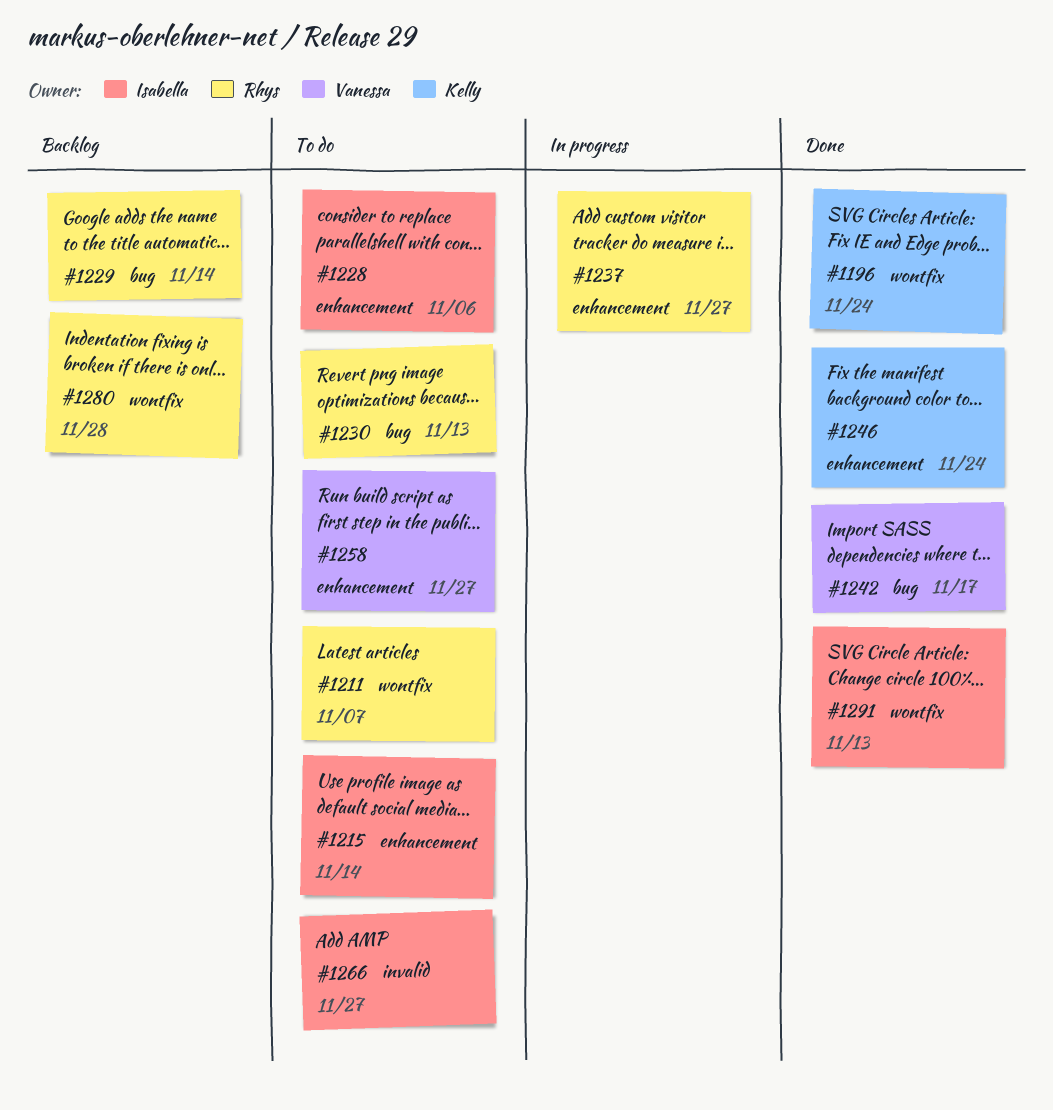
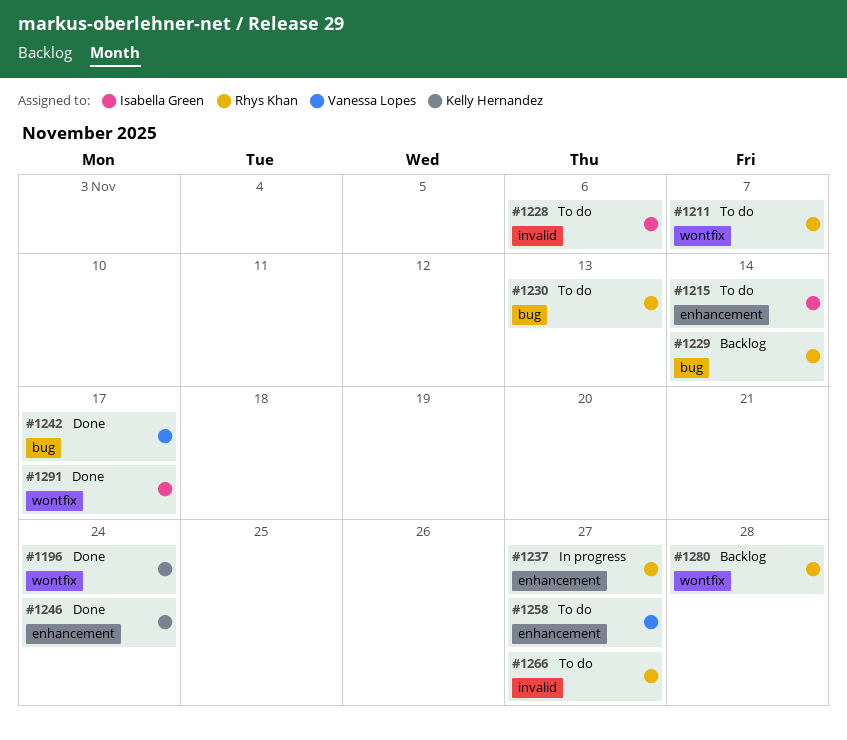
#1228, label: enhancement -> invalid
#1266, owner: Isabella Green -> Rhys Khan
#1291, due: Nov 13 -> Nov 17

